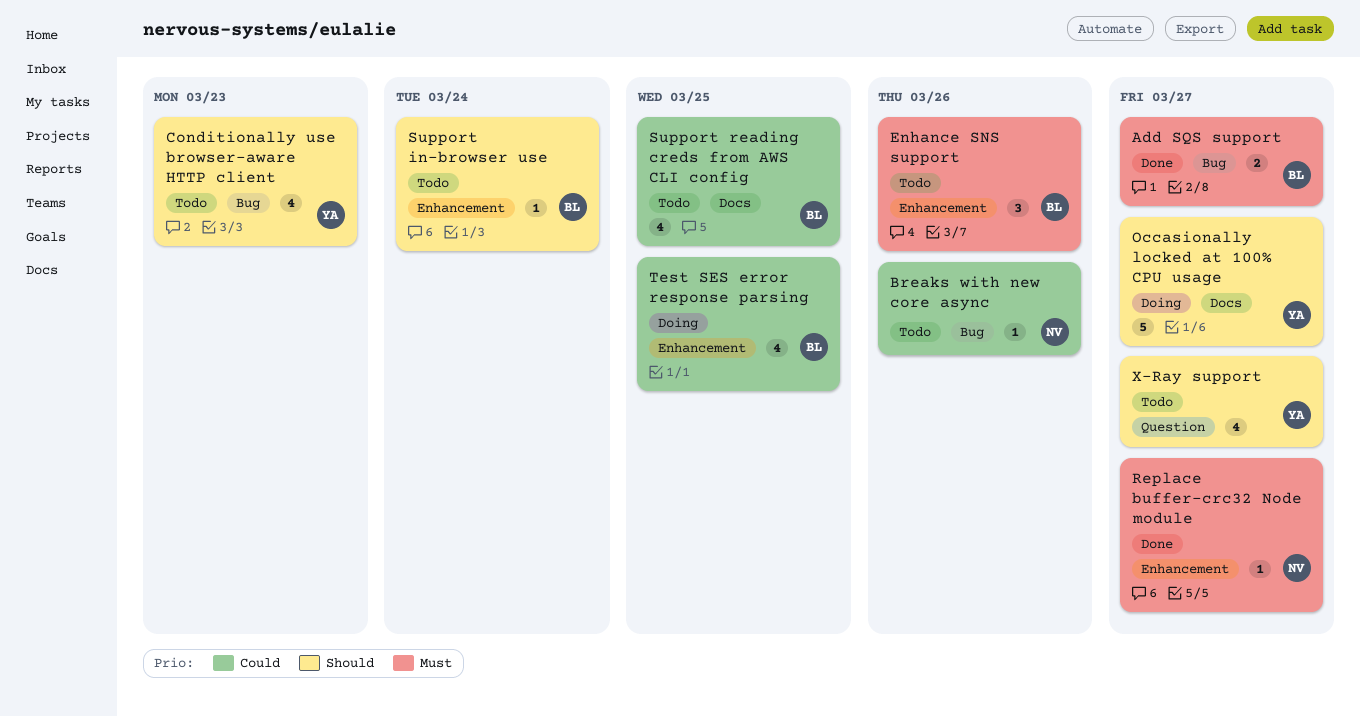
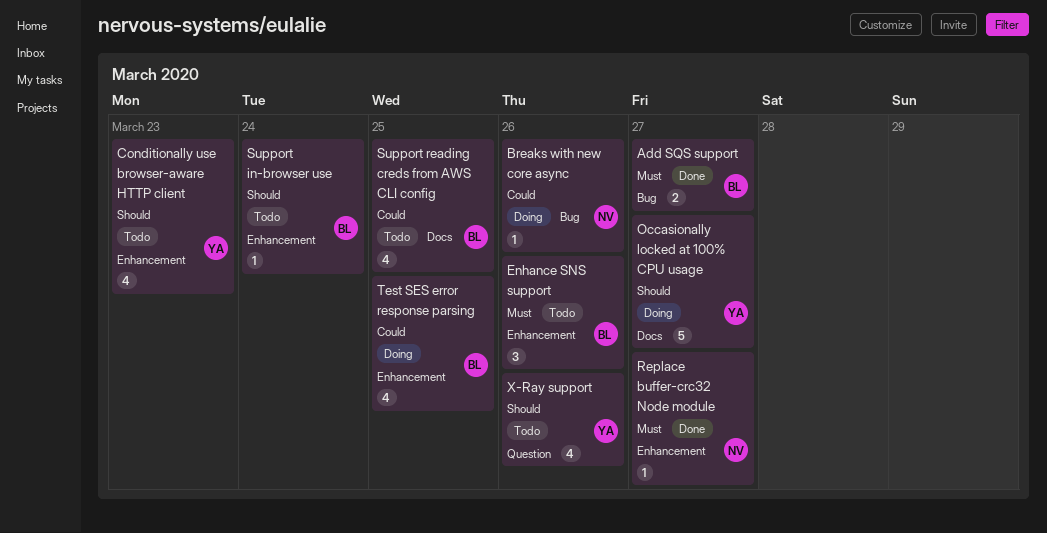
Breaks with new core async, status: Todo -> Doing
Conditionally use browser-aware HTTP client, label: Bug -> Enhancement
X-Ray support, due: Mar 27 -> Mar 26

